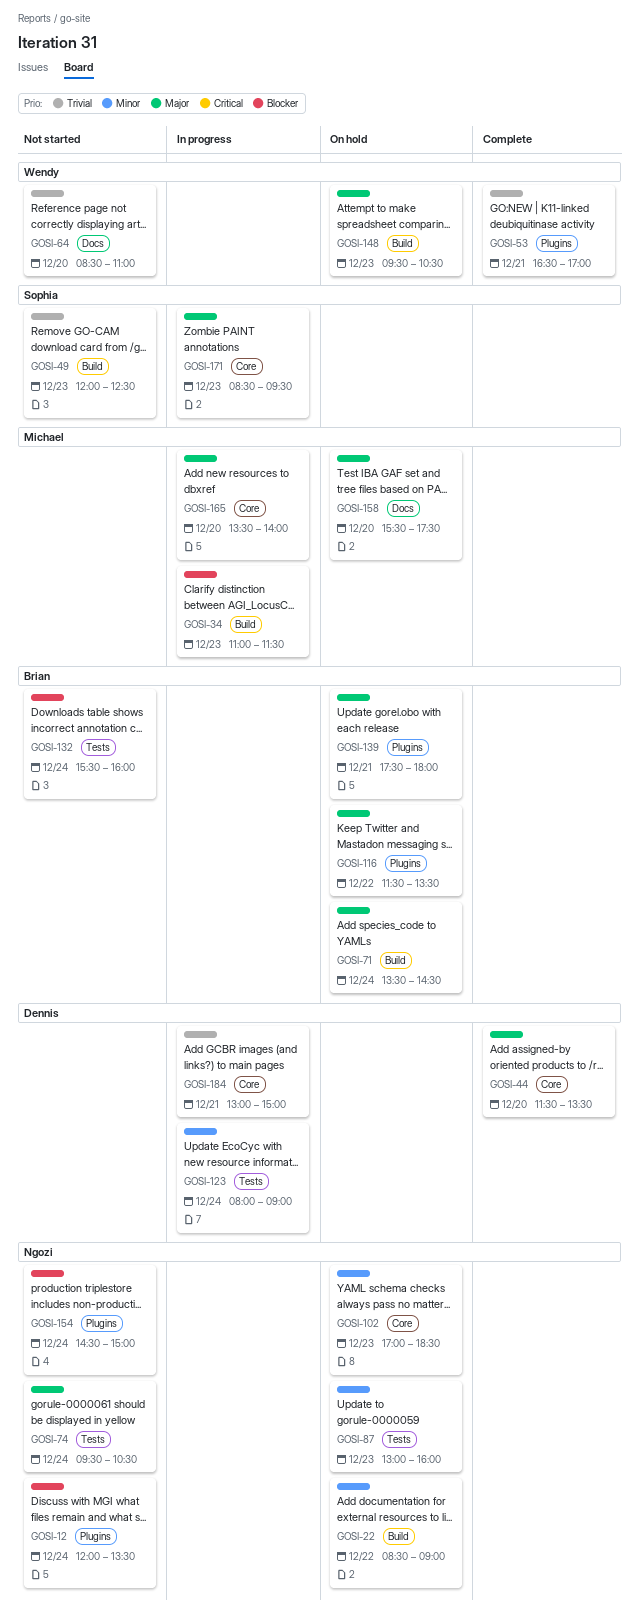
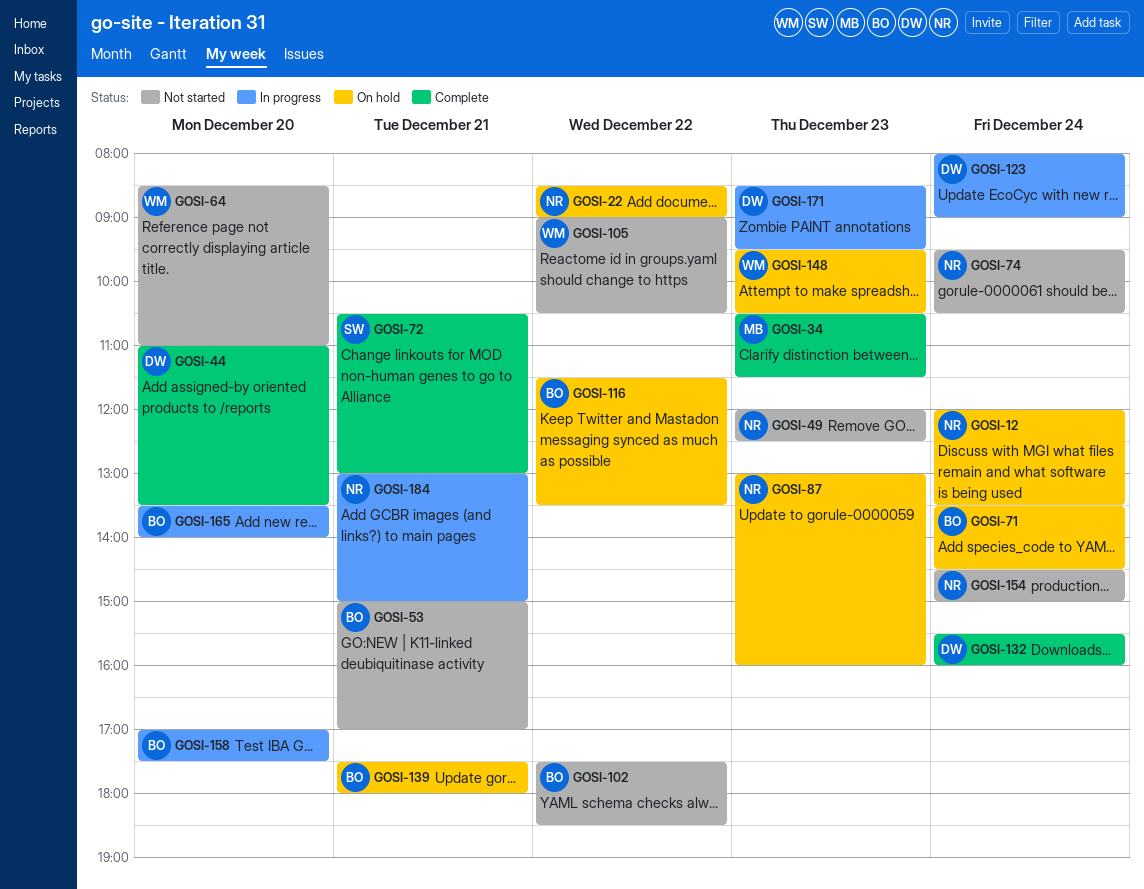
GOSI-12, status: Not started -> On hold
GOSI-34, status: In progress -> Complete
GOSI-34, begins: 11:00 -> 10:30
GOSI-44, begins: 11:30 -> 11:00
GOSI-49, owner: Sophia -> Ngozi
GOSI-53, status: Complete -> Not started
GOSI-53, owner: Wendy -> Brian
GOSI-53, begins: 16:30 -> 15:00
GOSI-72: none -> present
GOSI-102, status: On hold -> Not started
GOSI-102, owner: Ngozi -> Brian
GOSI-102, day: Dec 23 -> Dec 22
GOSI-102, begins: 17:00 -> 17:30
GOSI-105: none -> present
GOSI-132, status: Not started -> Complete
GOSI-132, owner: Brian -> Dennis
GOSI-158, status: On hold -> In progress
GOSI-158, owner: Michael -> Brian
GOSI-158, begins: 15:30 -> 17:00
GOSI-165, owner: Michael -> Brian
GOSI-171, owner: Sophia -> Dennis
GOSI-184, owner: Dennis -> Ngozi

